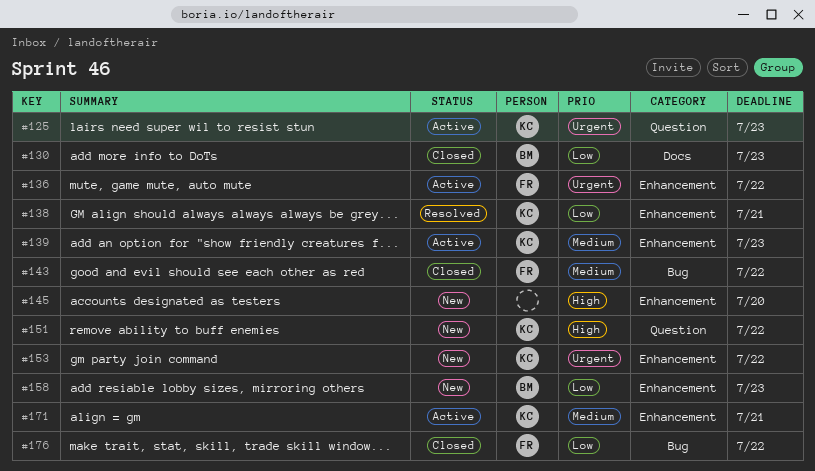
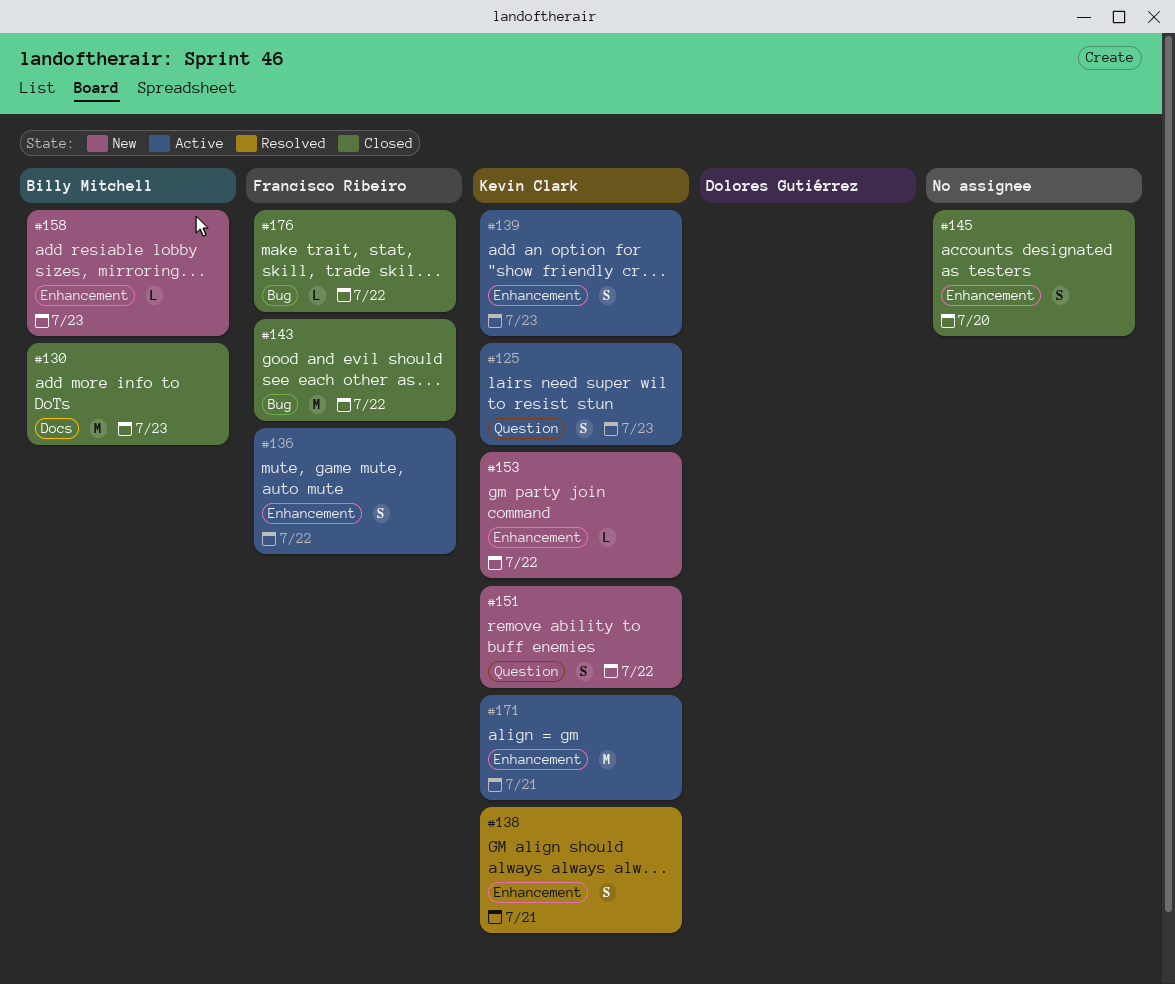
#145, status: New -> Closed

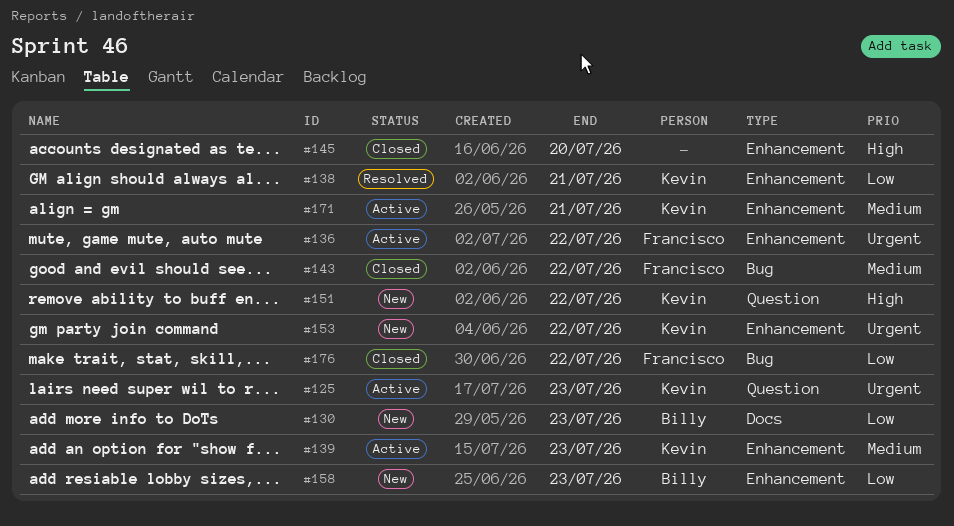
#130, status: Closed -> New

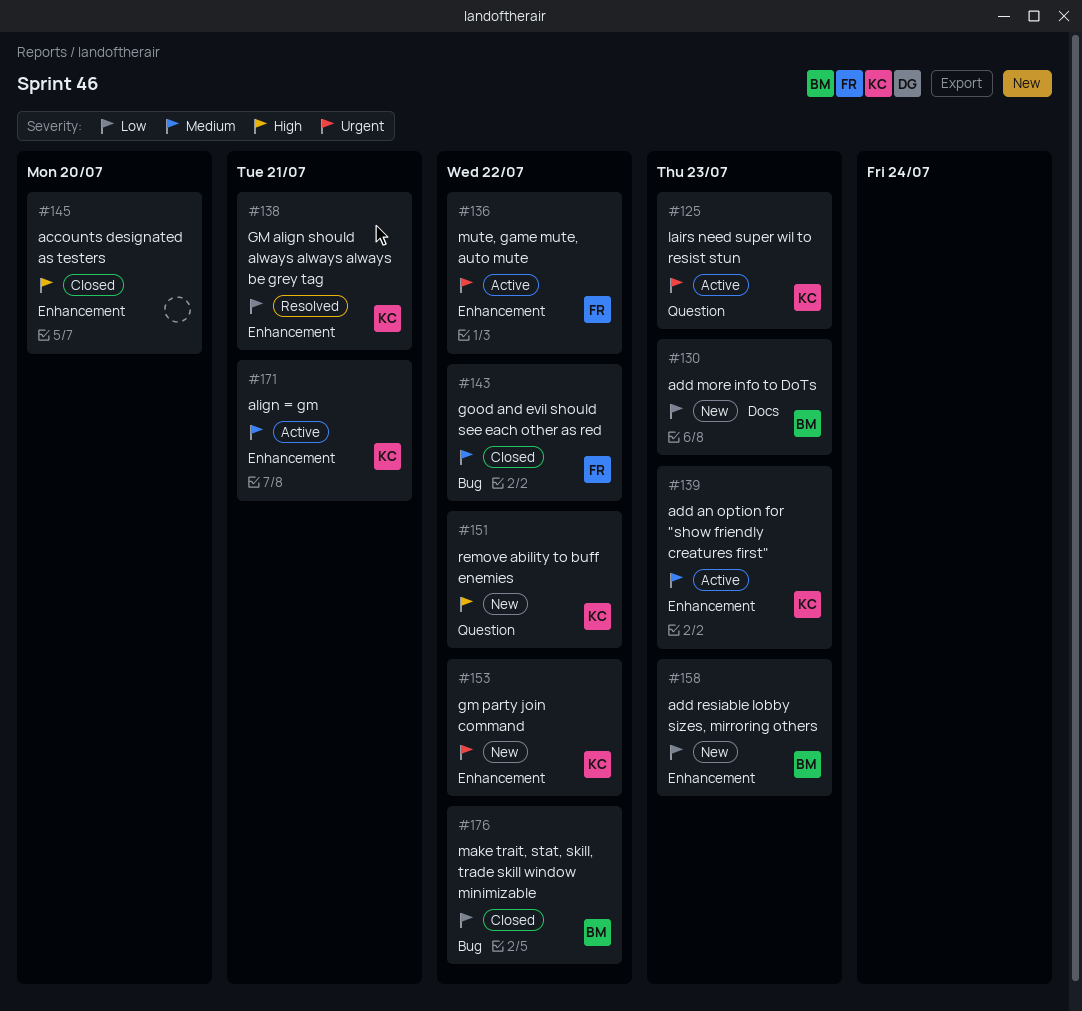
#176, owner: Francisco -> Billy

